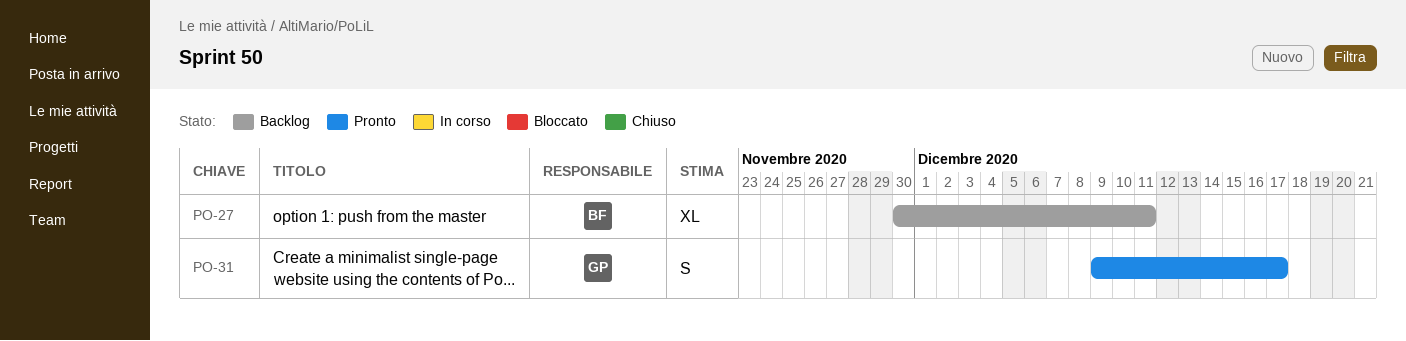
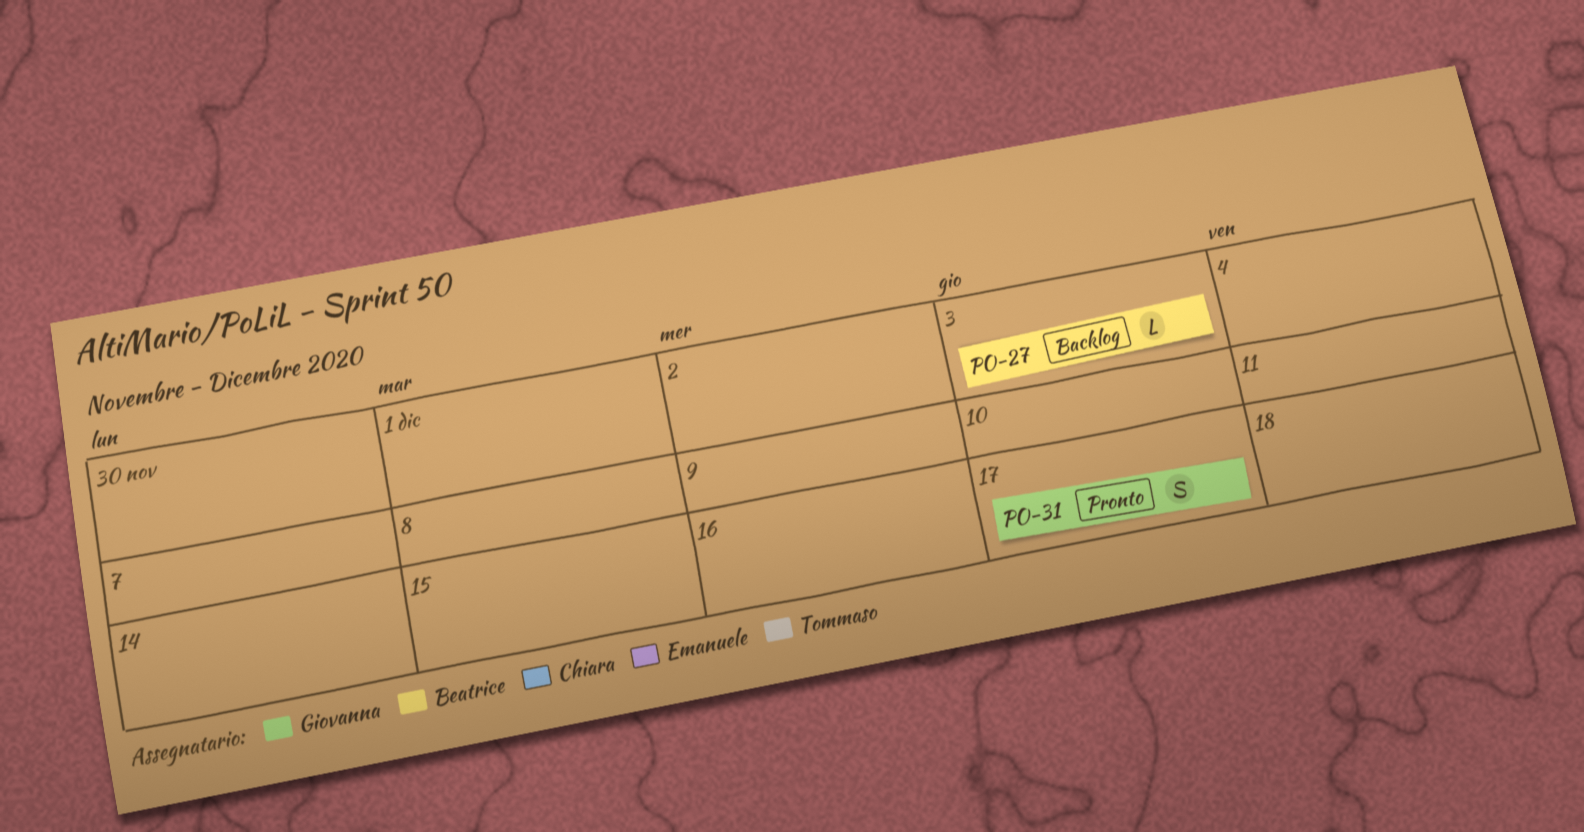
PO-27, estimate: XL -> L
PO-27, due: Dec 11 -> Dec 3

